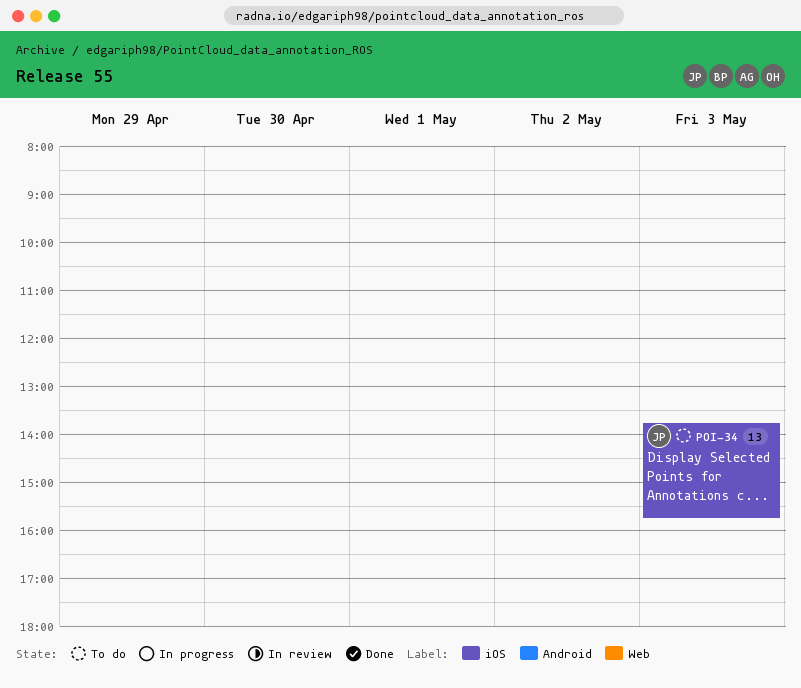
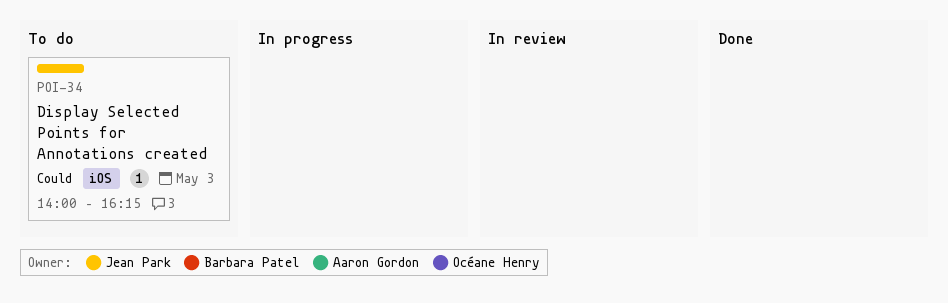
POI-34, estimate: 13 -> 1
POI-34, begins: 13:45 -> 14:00
POI-34, ends: 15:45 -> 16:15

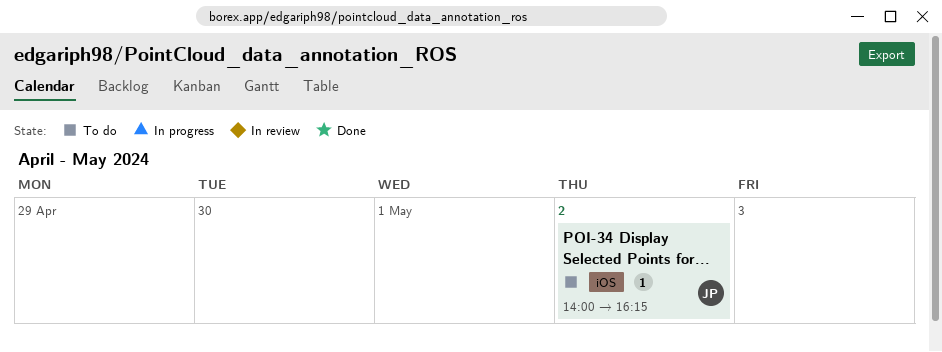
POI-34, day: May 3 -> May 2

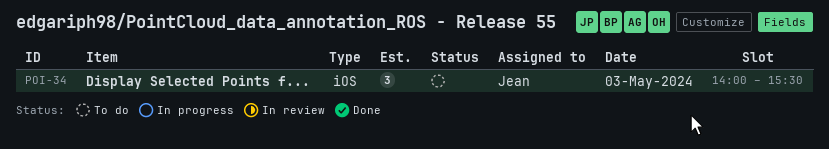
POI-34, estimate: 1 -> 3
POI-34, day: May 2 -> May 3
POI-34, ends: 16:15 -> 15:30

